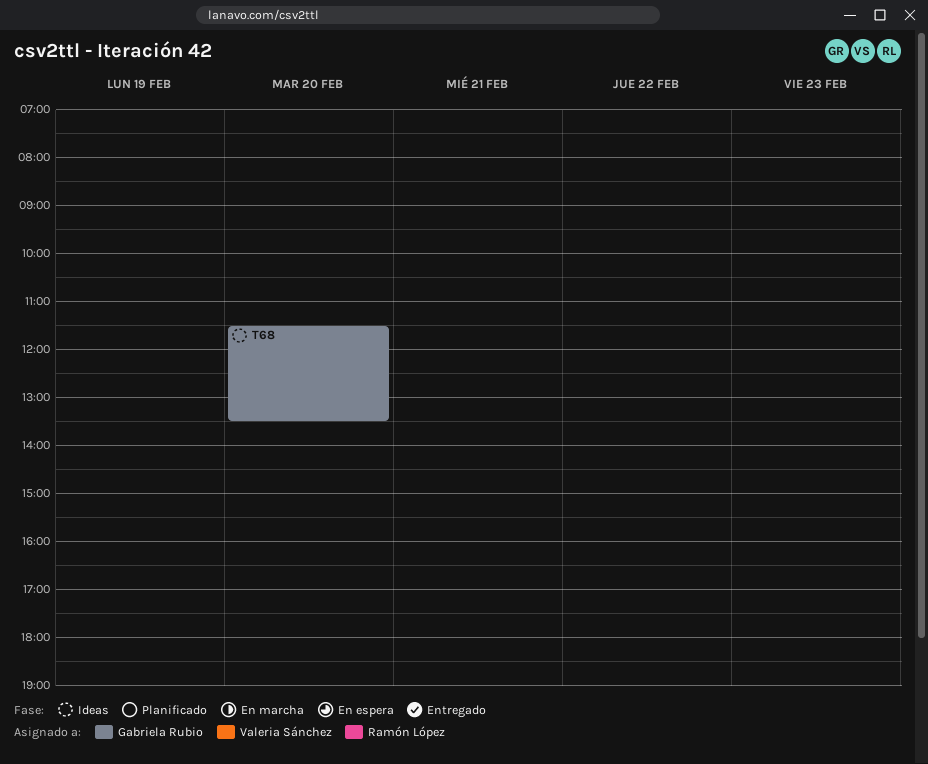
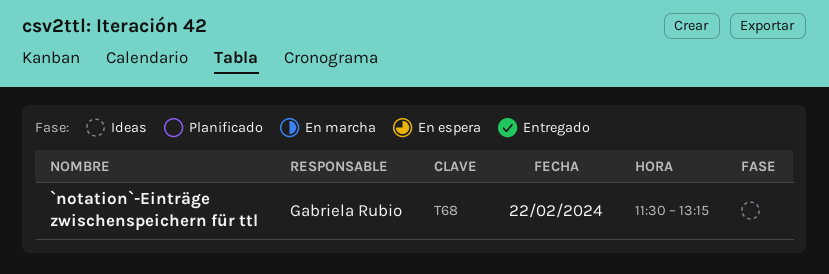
T68, day: Feb 20 -> Feb 22
T68, ends: 13:30 -> 13:15

